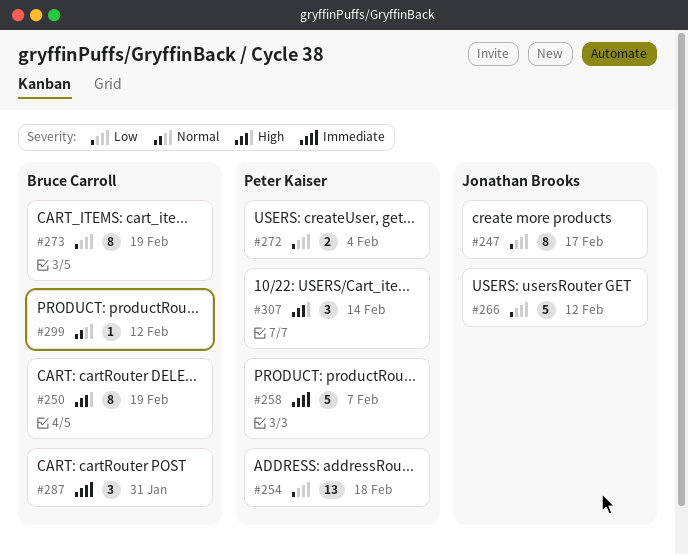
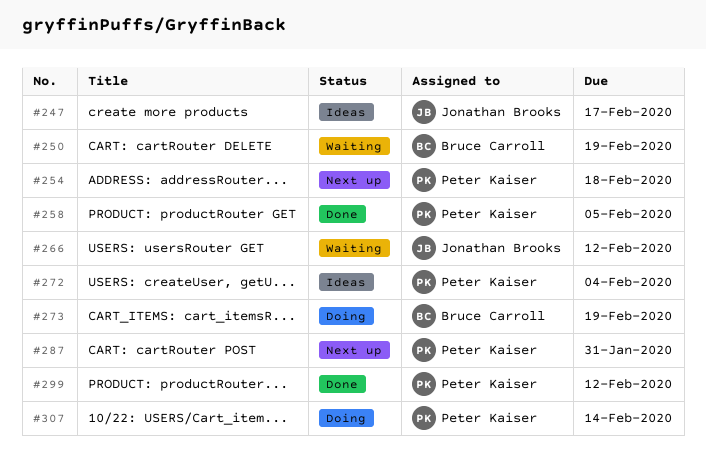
#258, due: Feb 7 -> Feb 5
#287, owner: Bruce Carroll -> Peter Kaiser
#299, owner: Bruce Carroll -> Peter Kaiser

